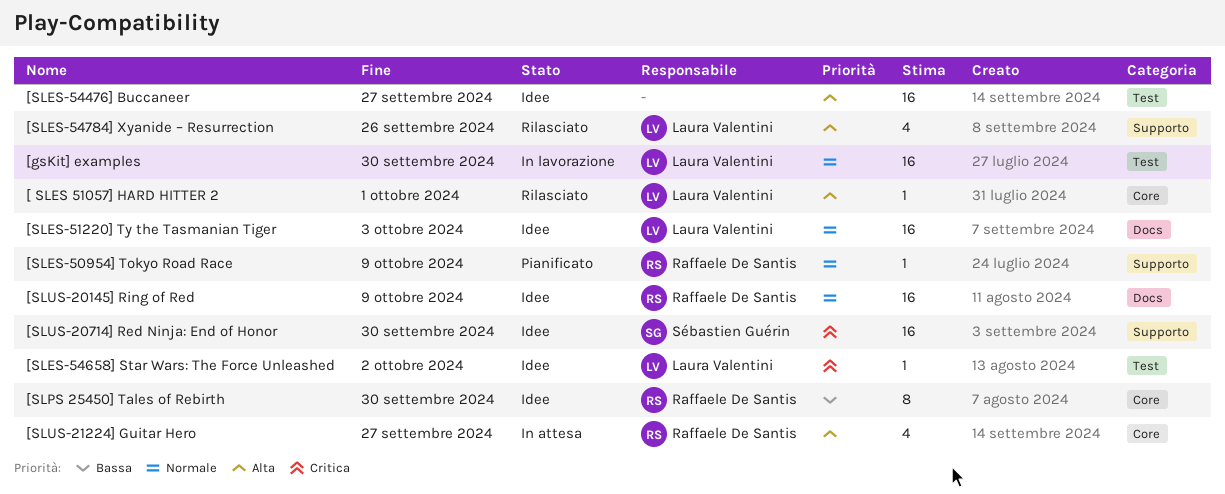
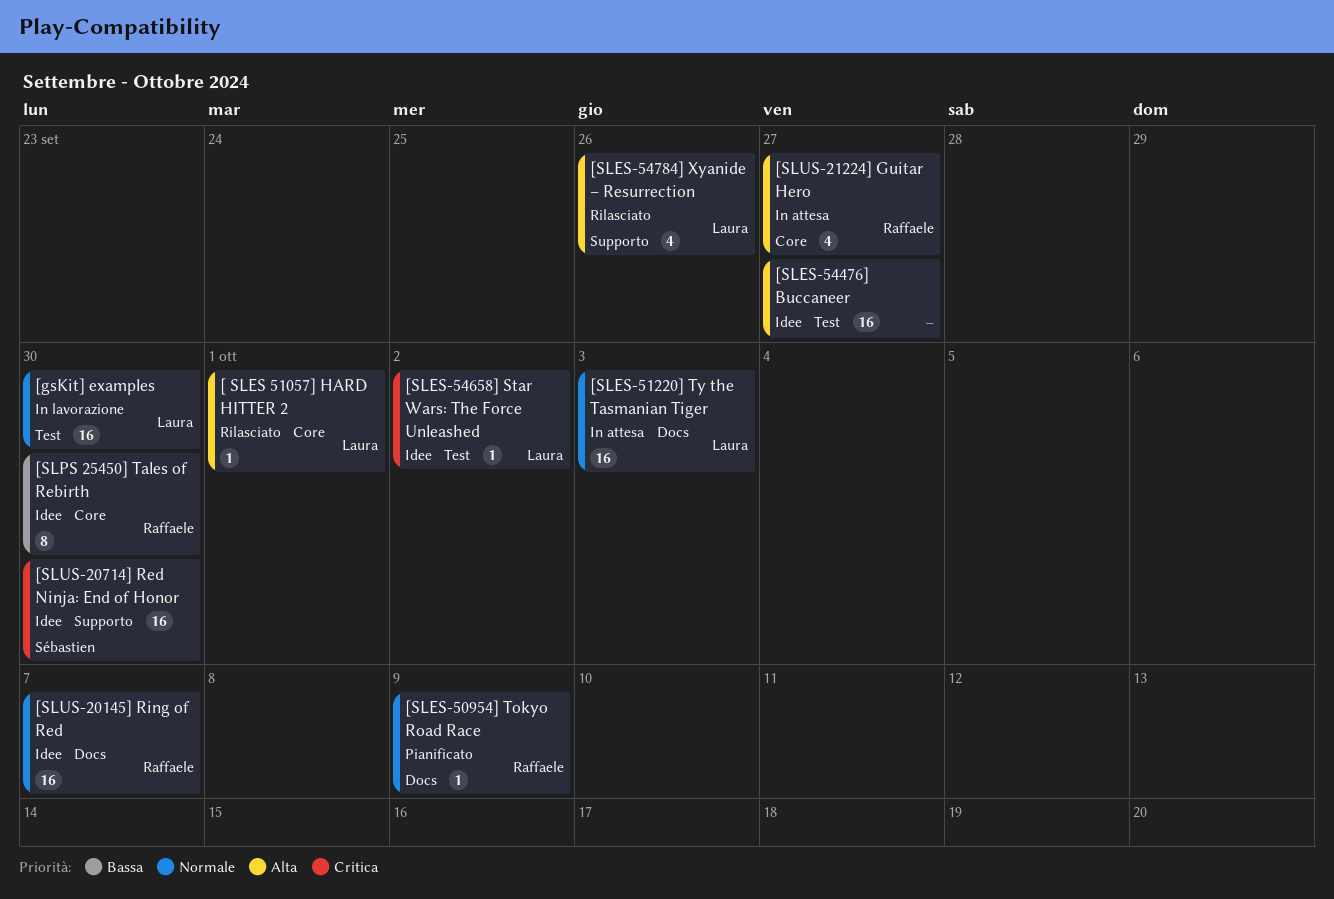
[SLES-50954] Tokyo Road Race, label: Supporto -> Docs
[SLES-51220] Ty the Tasmanian Tiger, status: Idee -> In attesa
[SLUS-20145] Ring of Red, due: Oct 9 -> Oct 7

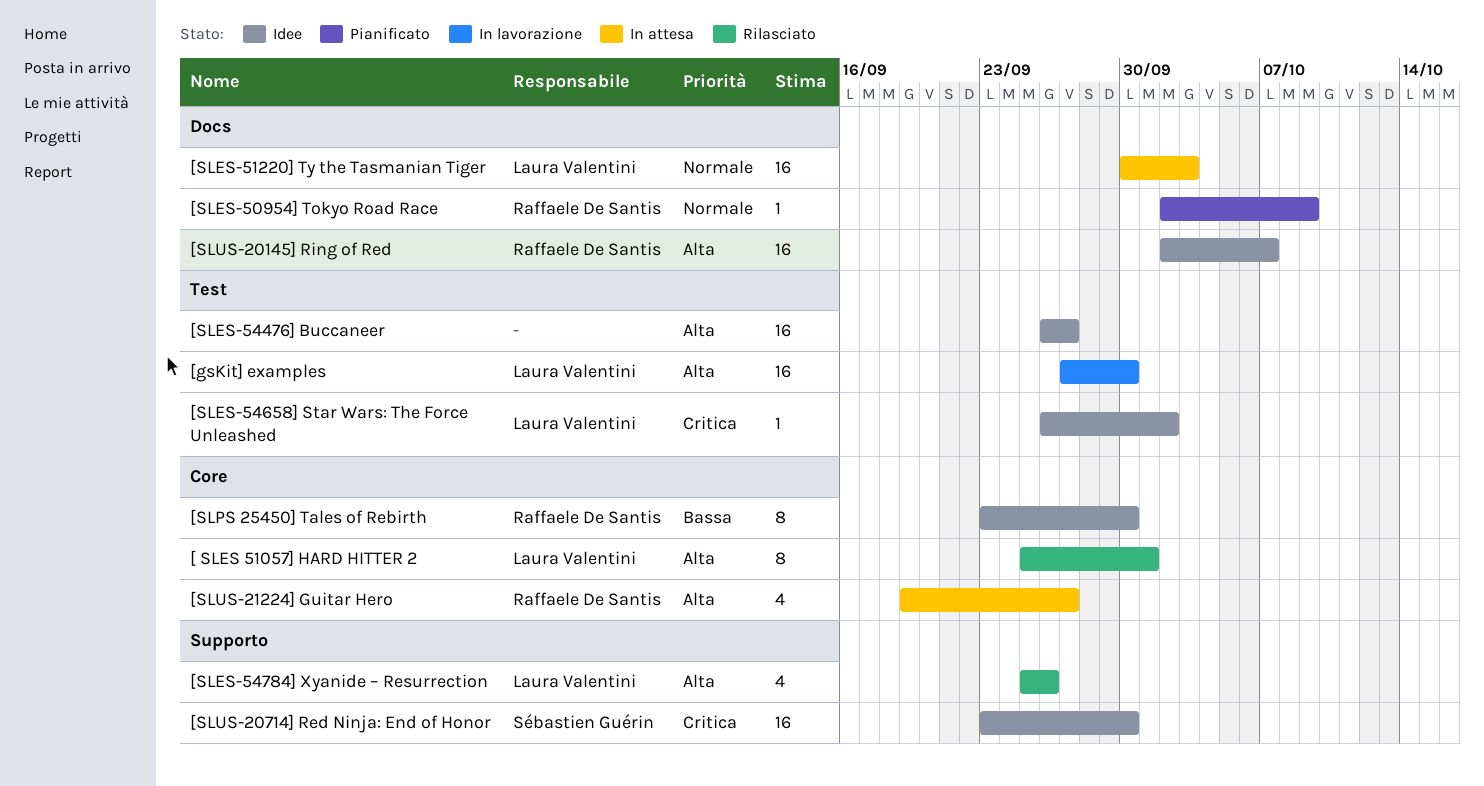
[ SLES 51057] HARD HITTER 2, estimate: 1 -> 8
[gsKit] examples, priority: Normale -> Alta
[SLUS-20145] Ring of Red, priority: Normale -> Alta

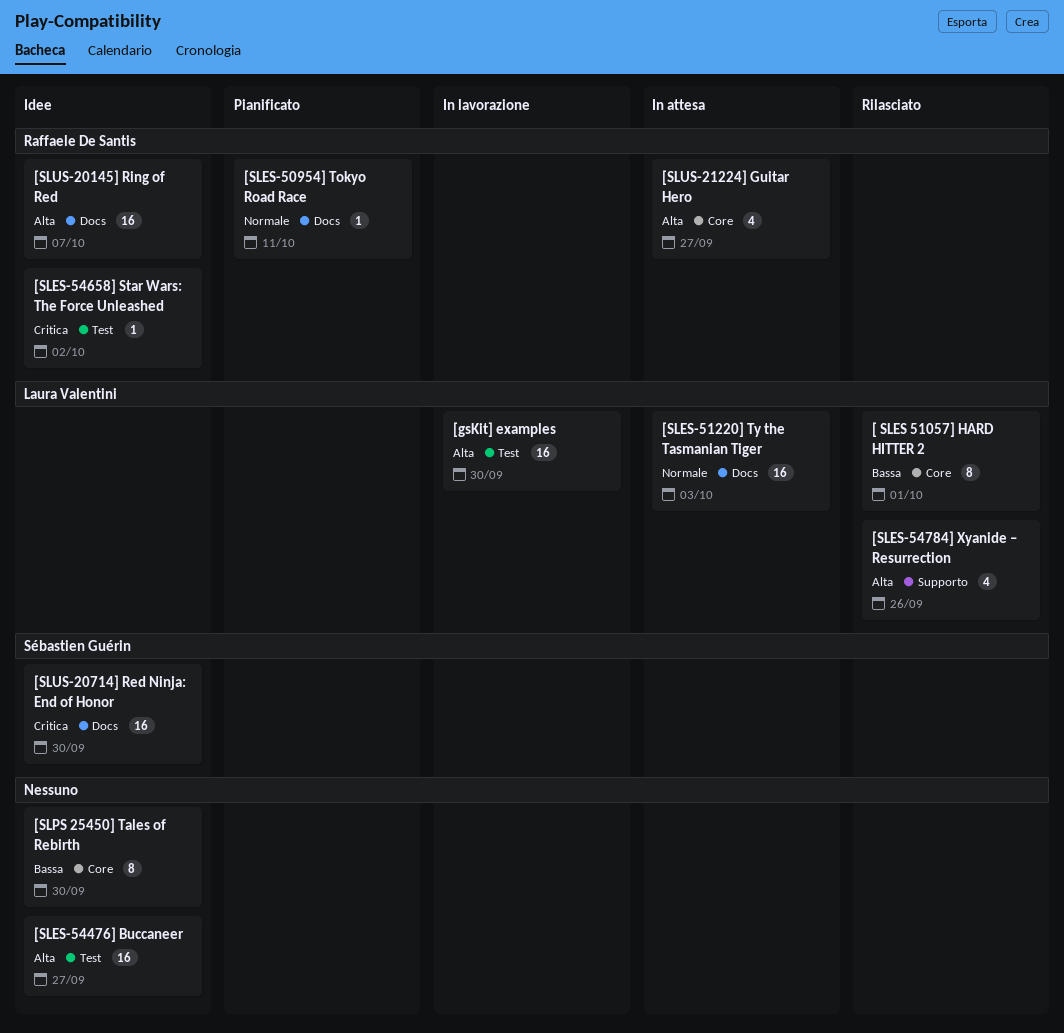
[ SLES 51057] HARD HITTER 2, priority: Alta -> Bassa
[SLES-50954] Tokyo Road Race, due: Oct 9 -> Oct 11
[SLES-54658] Star Wars: The Force Unleashed, owner: Laura Valentini -> Raffaele De Santis
[SLPS 25450] Tales of Rebirth, owner: Raffaele De Santis -> none
[SLUS-20714] Red Ninja: End of Honor, label: Supporto -> Docs

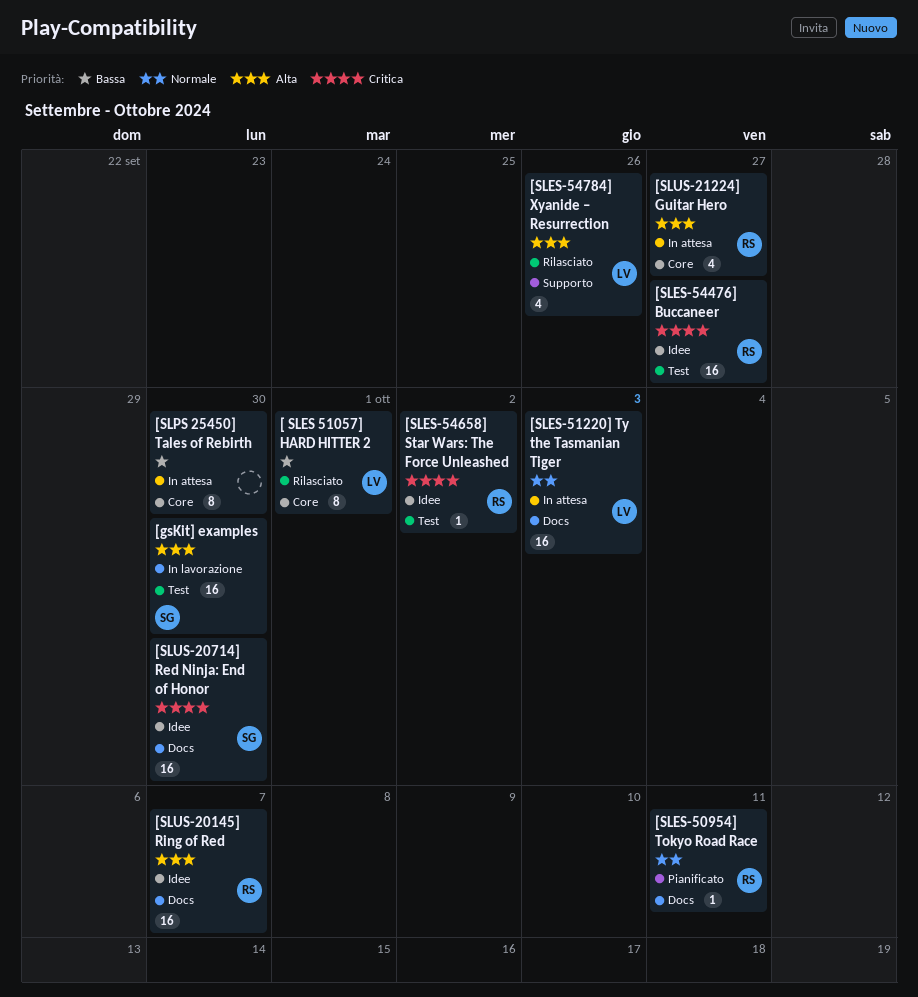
[gsKit] examples, owner: Laura Valentini -> Sébastien Guérin
[SLES-54476] Buccaneer, owner: none -> Raffaele De Santis
[SLES-54476] Buccaneer, priority: Alta -> Critica
[SLPS 25450] Tales of Rebirth, status: Idee -> In attesa

